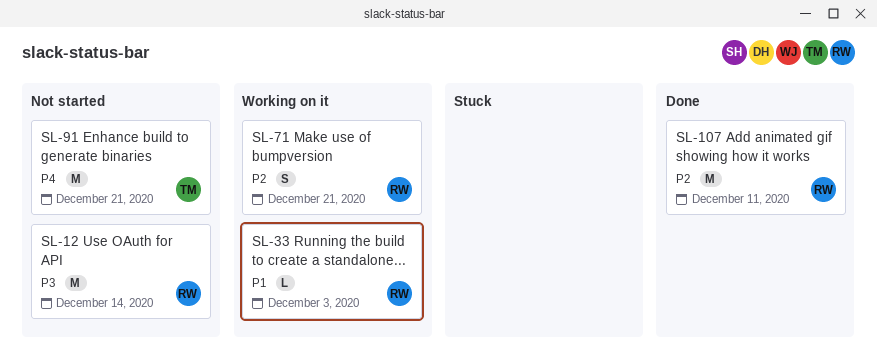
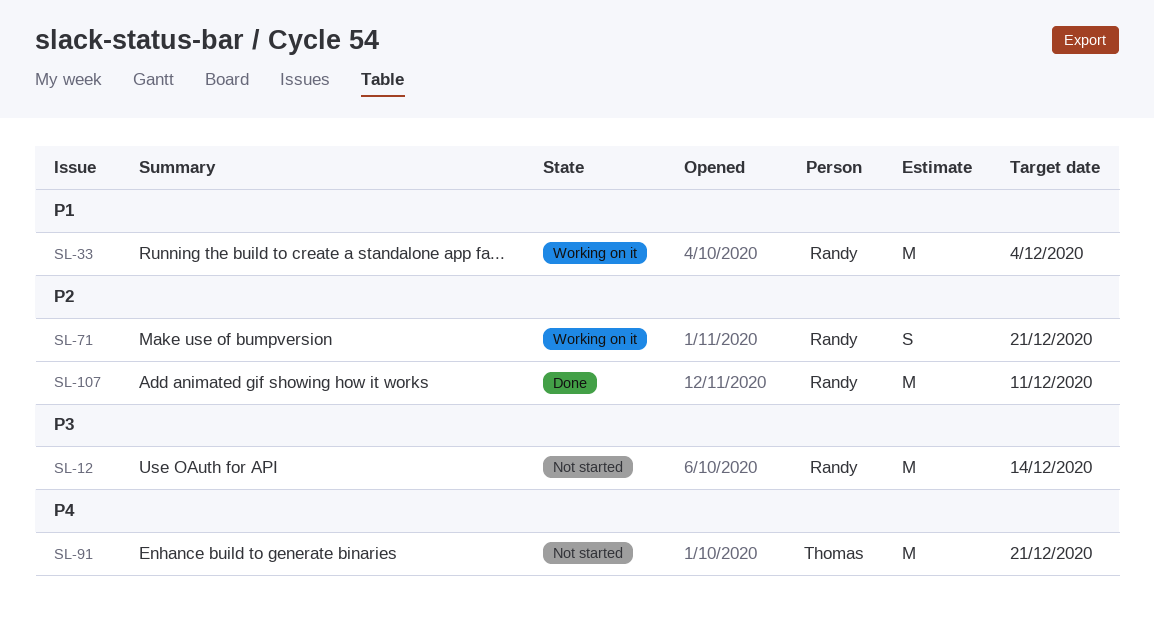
SL-33, estimate: L -> M
SL-33, due: Dec 3 -> Dec 4

